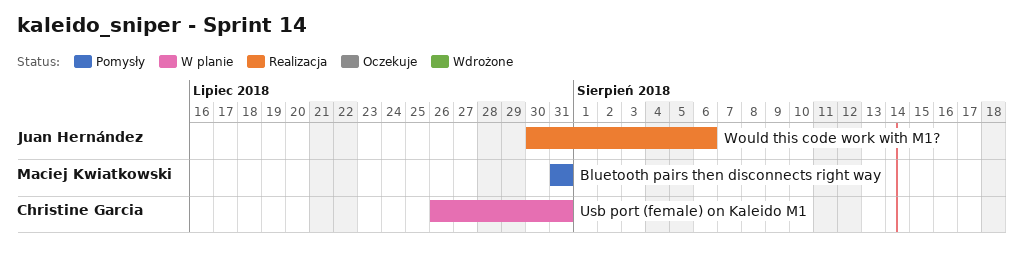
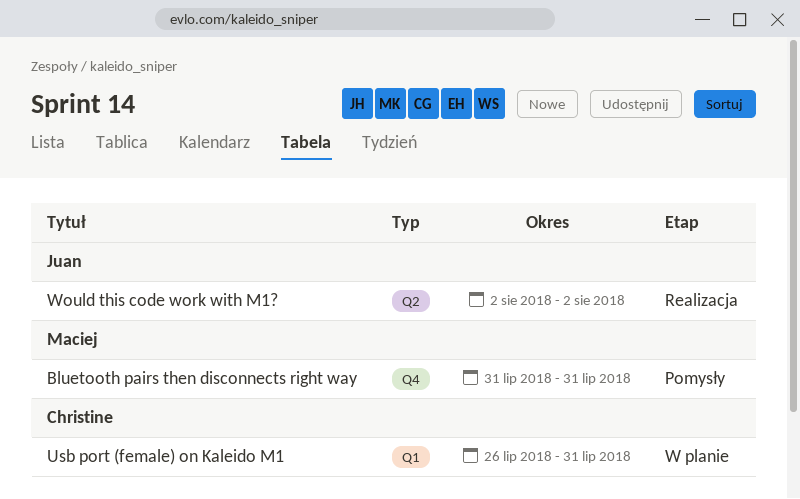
Would this code work with M1?, start: Jul 30 -> Aug 2
Would this code work with M1?, due: Aug 6 -> Aug 2

